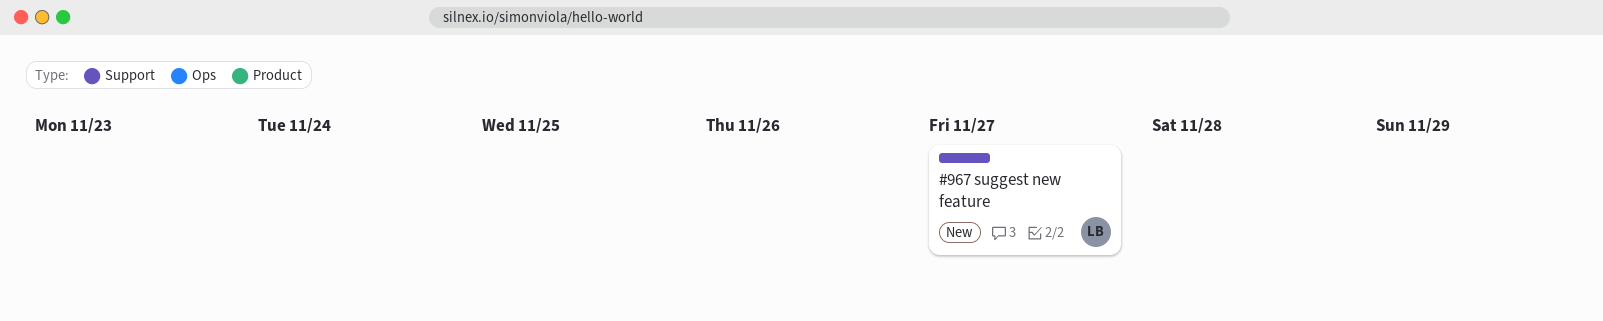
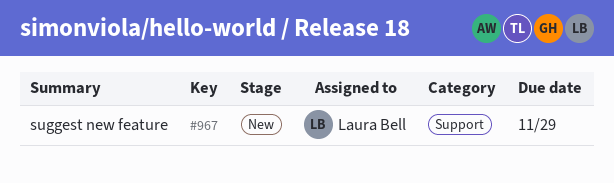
#967, due: Nov 27 -> Nov 29

